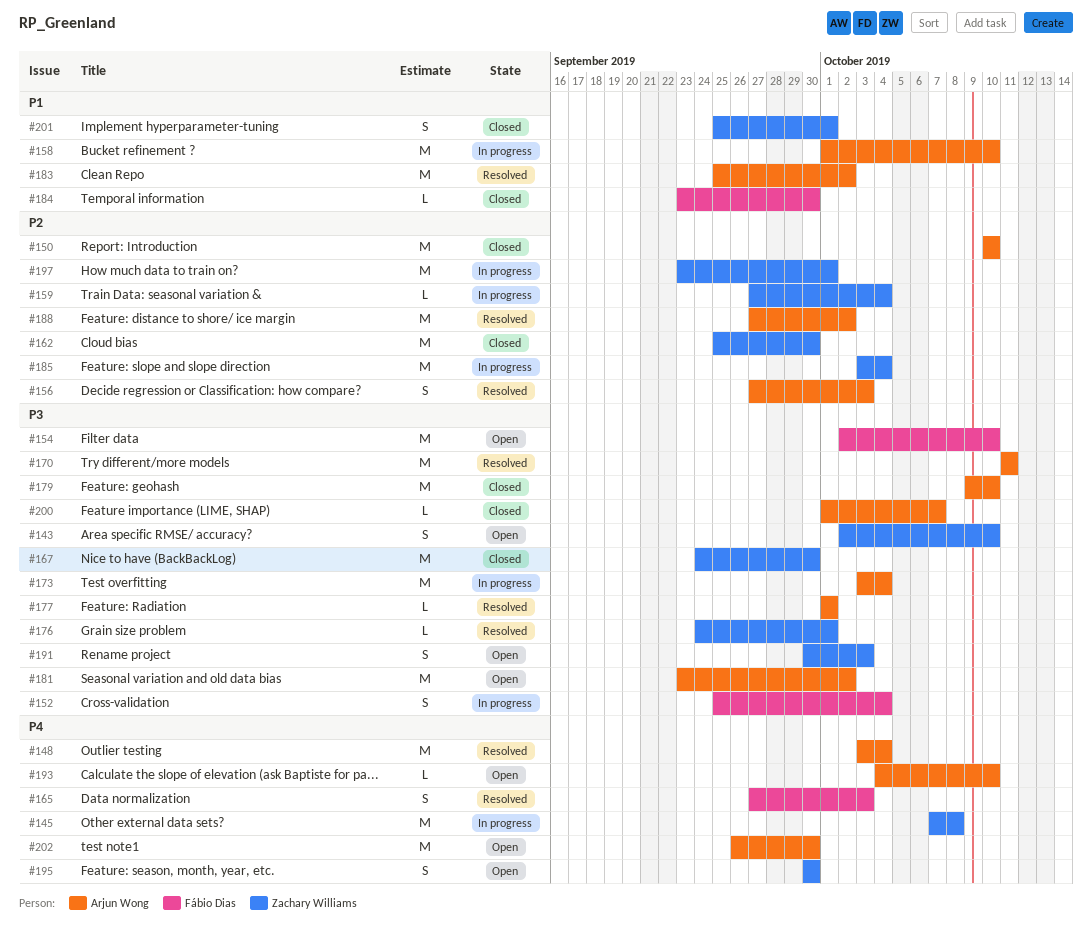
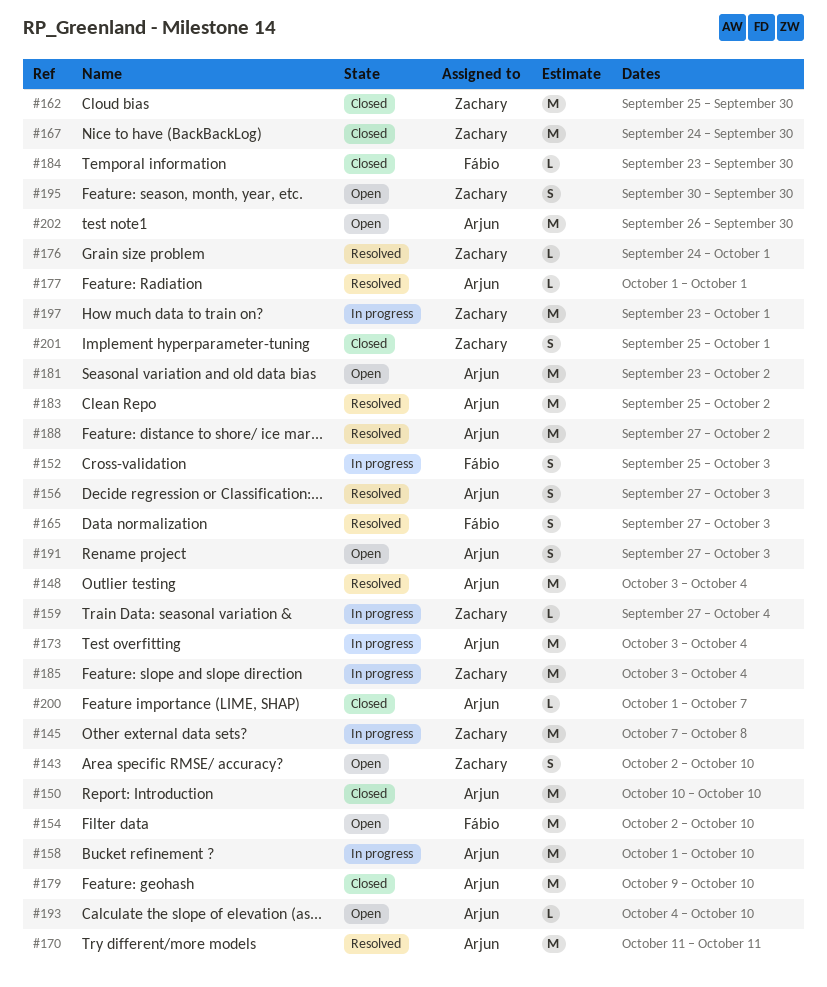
#152, due: Oct 4 -> Oct 3
#191, owner: Zachary Williams -> Arjun Wong
#191, start: Sep 30 -> Sep 27

